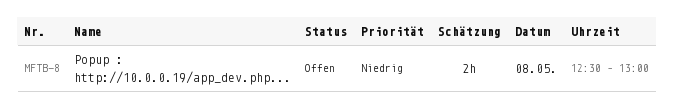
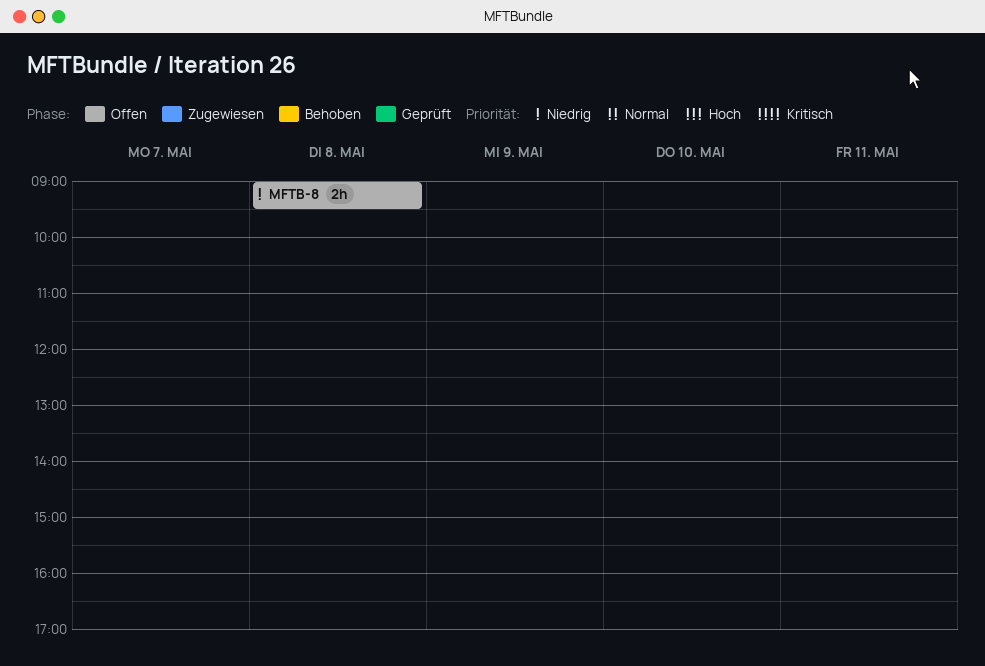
MFTB-8, begins: 12:30 -> 09:00
MFTB-8, ends: 13:00 -> 09:30

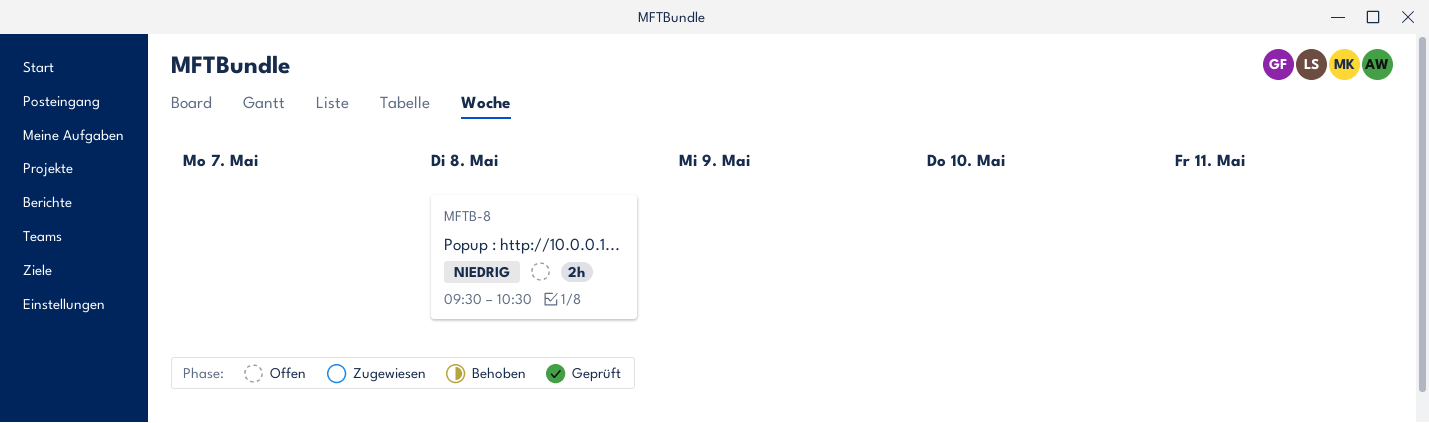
MFTB-8, begins: 09:00 -> 09:30
MFTB-8, ends: 09:30 -> 10:30

